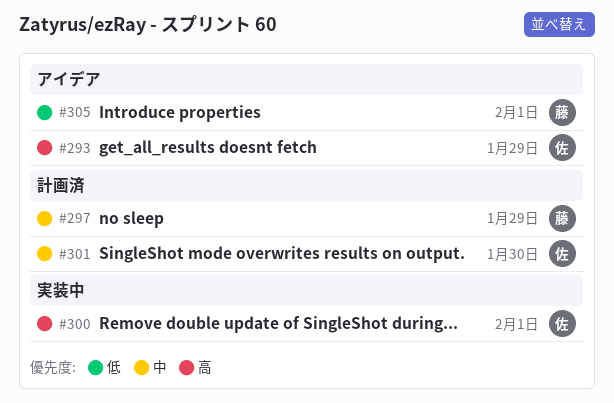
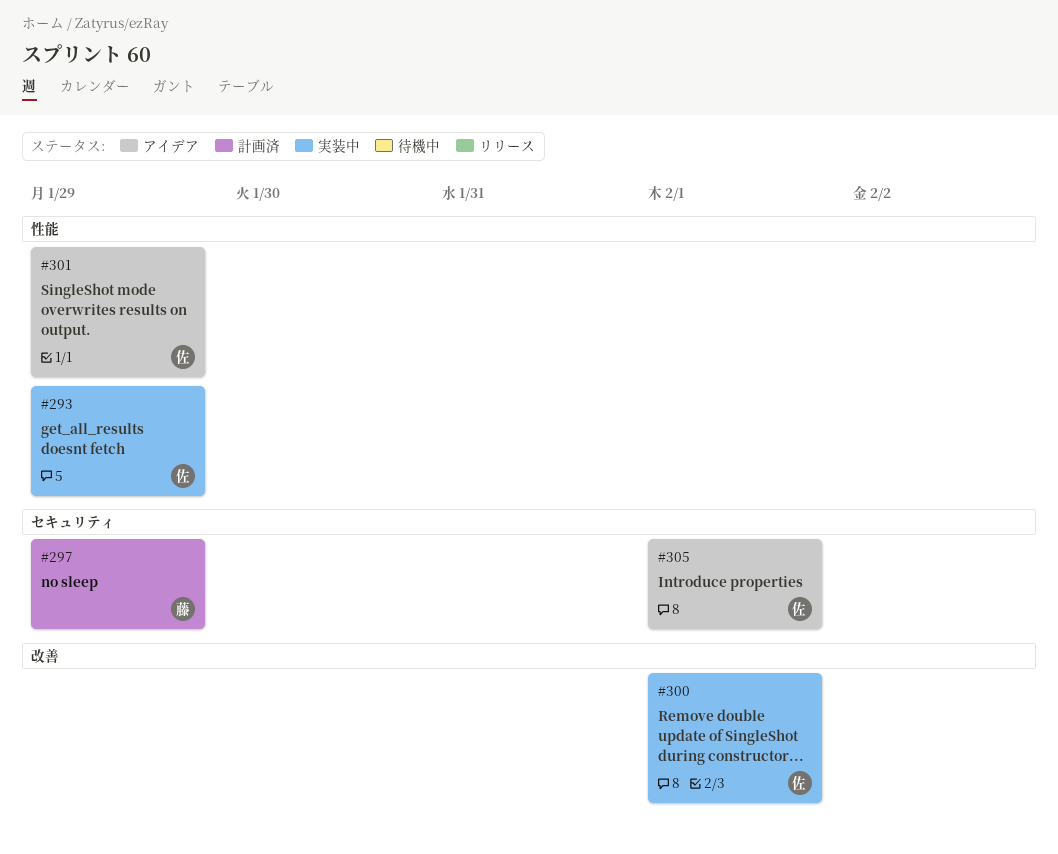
#293, status: アイデア -> 実装中
#301, status: 計画済 -> アイデア
#301, due: Jan 30 -> Jan 29
#305, owner: 藤 -> 佐

